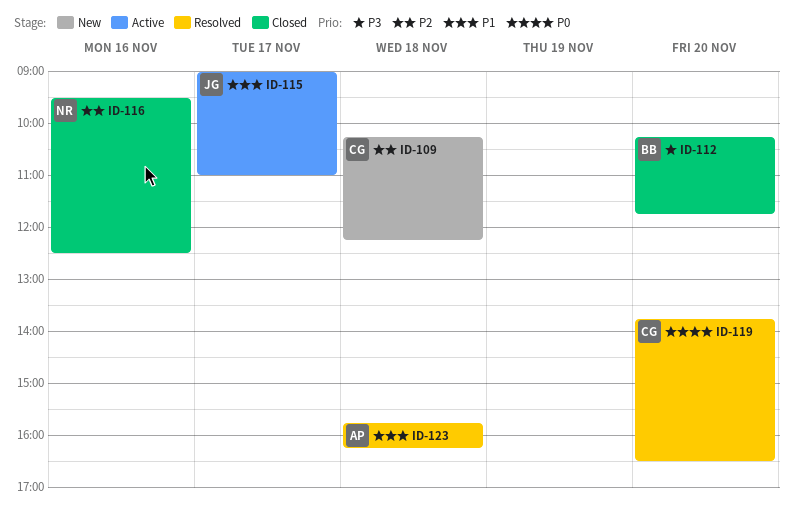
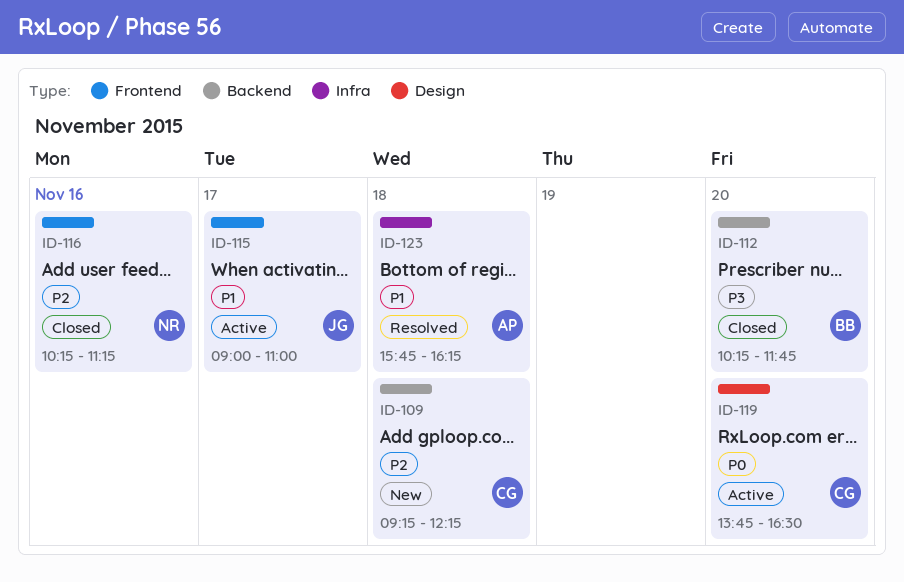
ID-109, begins: 10:15 -> 09:15
ID-116, begins: 09:30 -> 10:15
ID-116, ends: 12:30 -> 11:15
ID-119, status: Resolved -> Active

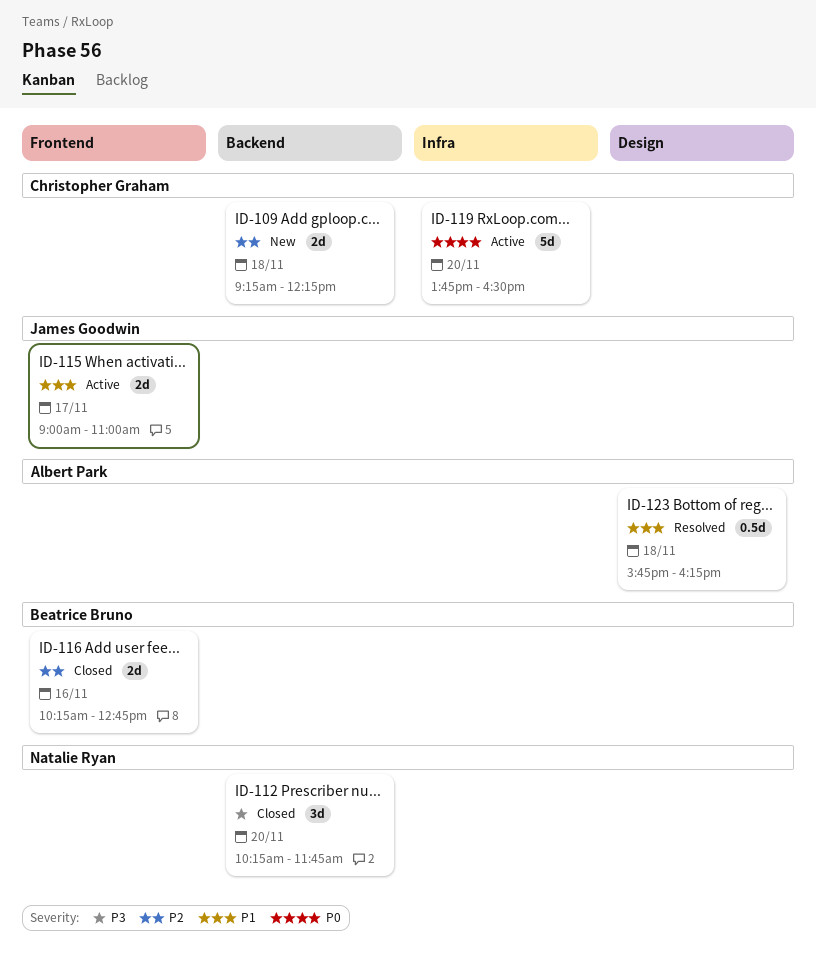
ID-112, owner: Beatrice Bruno -> Natalie Ryan
ID-116, owner: Natalie Ryan -> Beatrice Bruno
ID-116, ends: 11:15 -> 12:45
ID-119, label: Design -> Infra
ID-123, label: Infra -> Design

